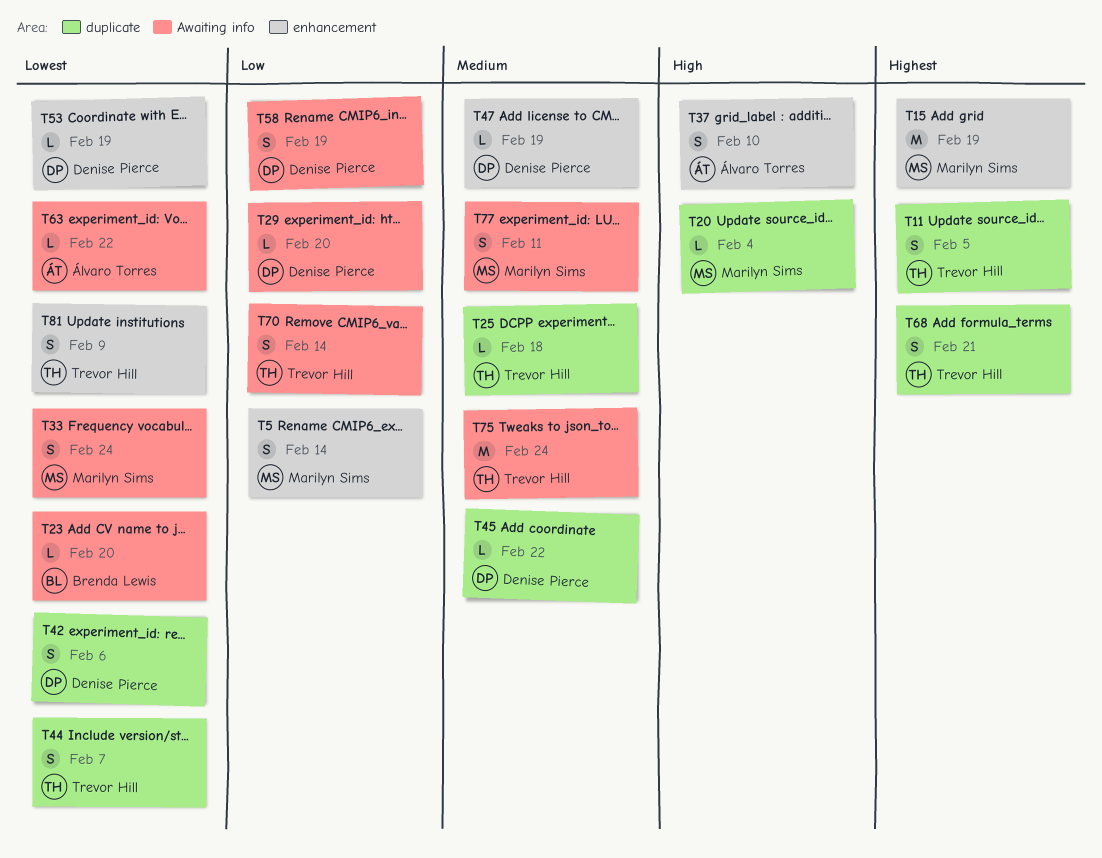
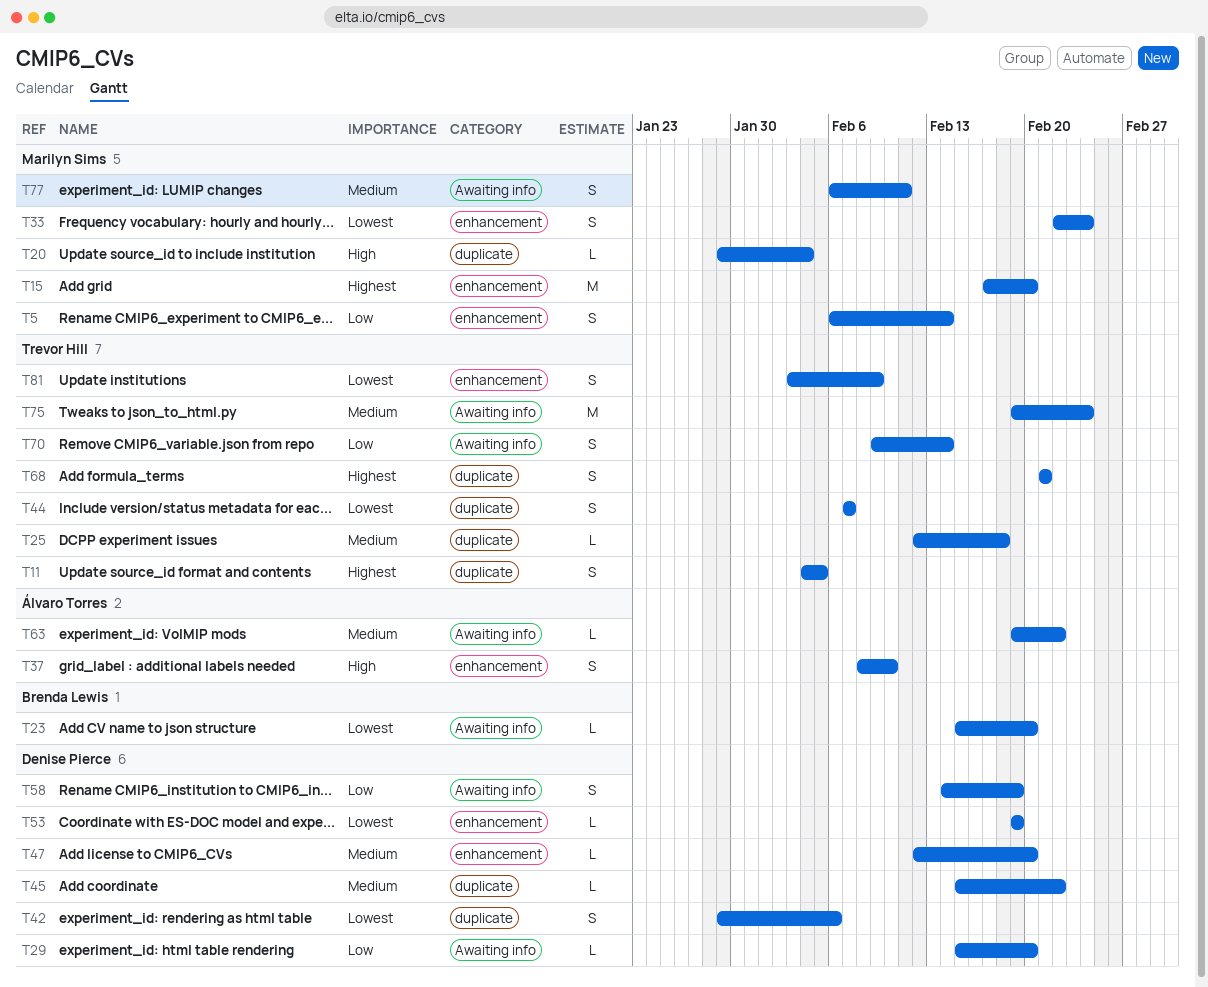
T15, due: Feb 19 -> Feb 20
T33, label: Awaiting info -> enhancement
T47, due: Feb 19 -> Feb 20
T63, priority: Lowest -> Medium

